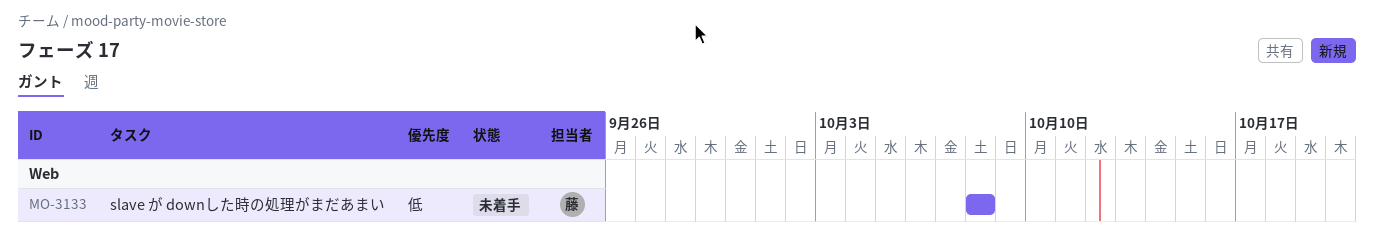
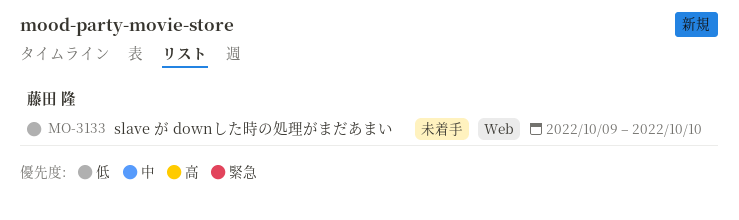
MO-3133, start: Oct 8 -> Oct 9
MO-3133, due: Oct 8 -> Oct 10

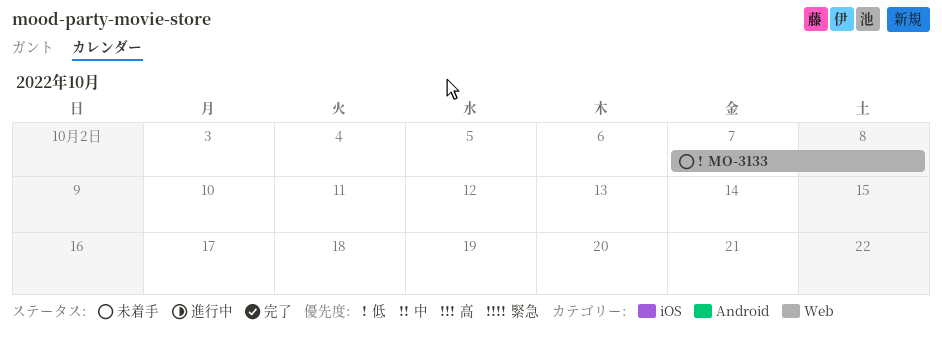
MO-3133, start: Oct 9 -> Oct 7
MO-3133, due: Oct 10 -> Oct 8

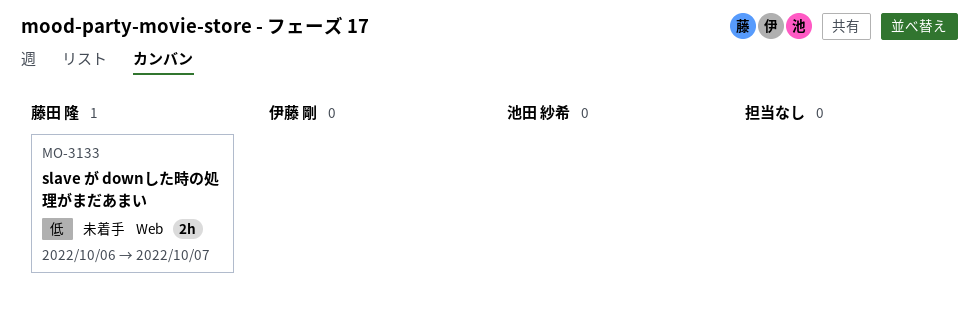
MO-3133, start: Oct 7 -> Oct 6
MO-3133, due: Oct 8 -> Oct 7

